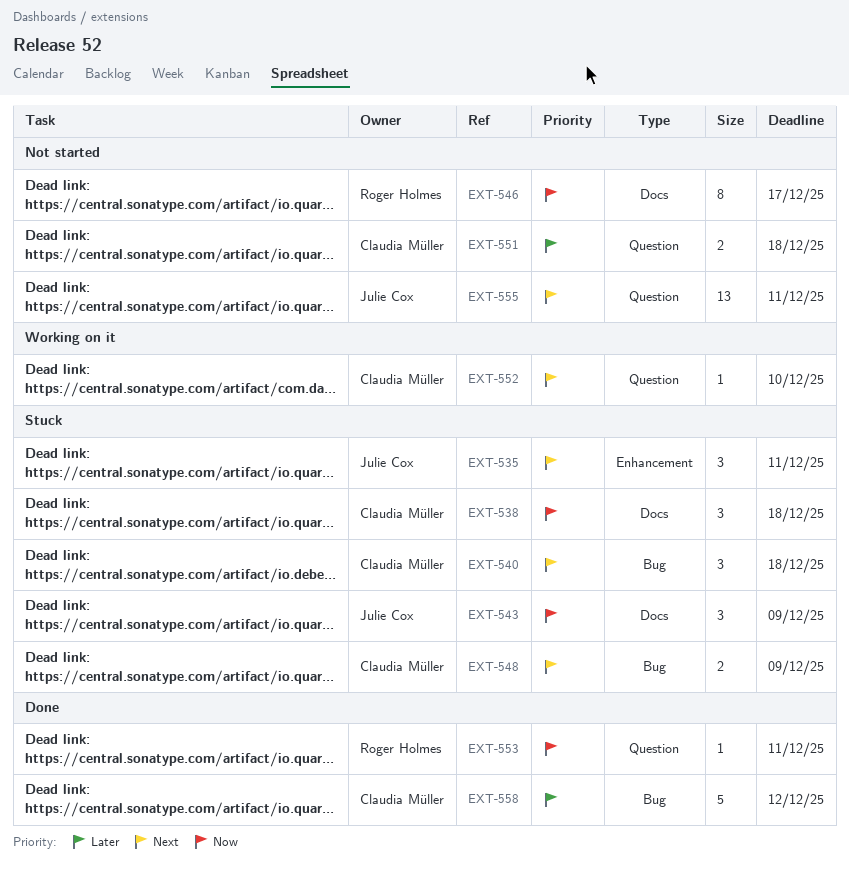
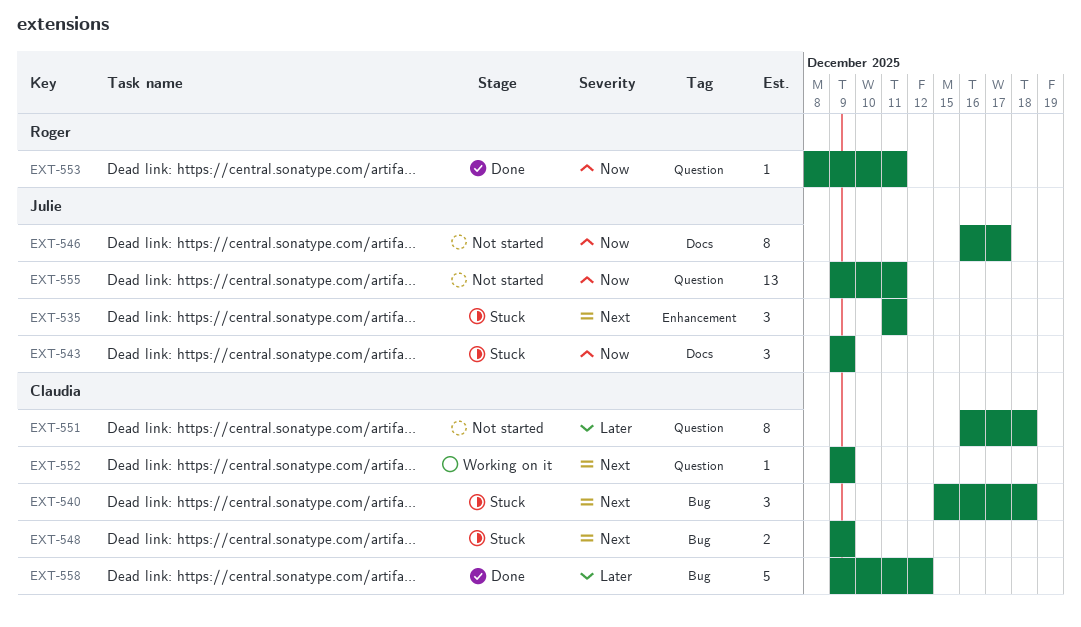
EXT-538: present -> none
EXT-546, owner: Roger Holmes -> Julie Cox
EXT-551, estimate: 2 -> 8
EXT-552, due: Dec 10 -> Dec 9
EXT-555, priority: Next -> Now

